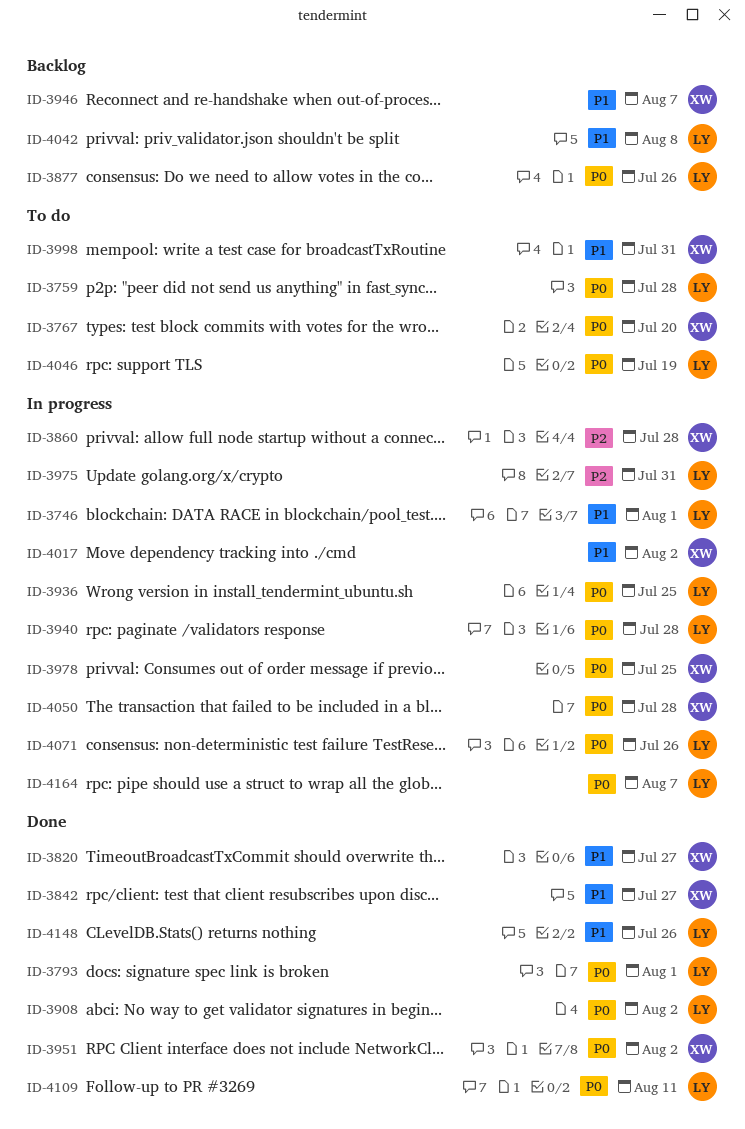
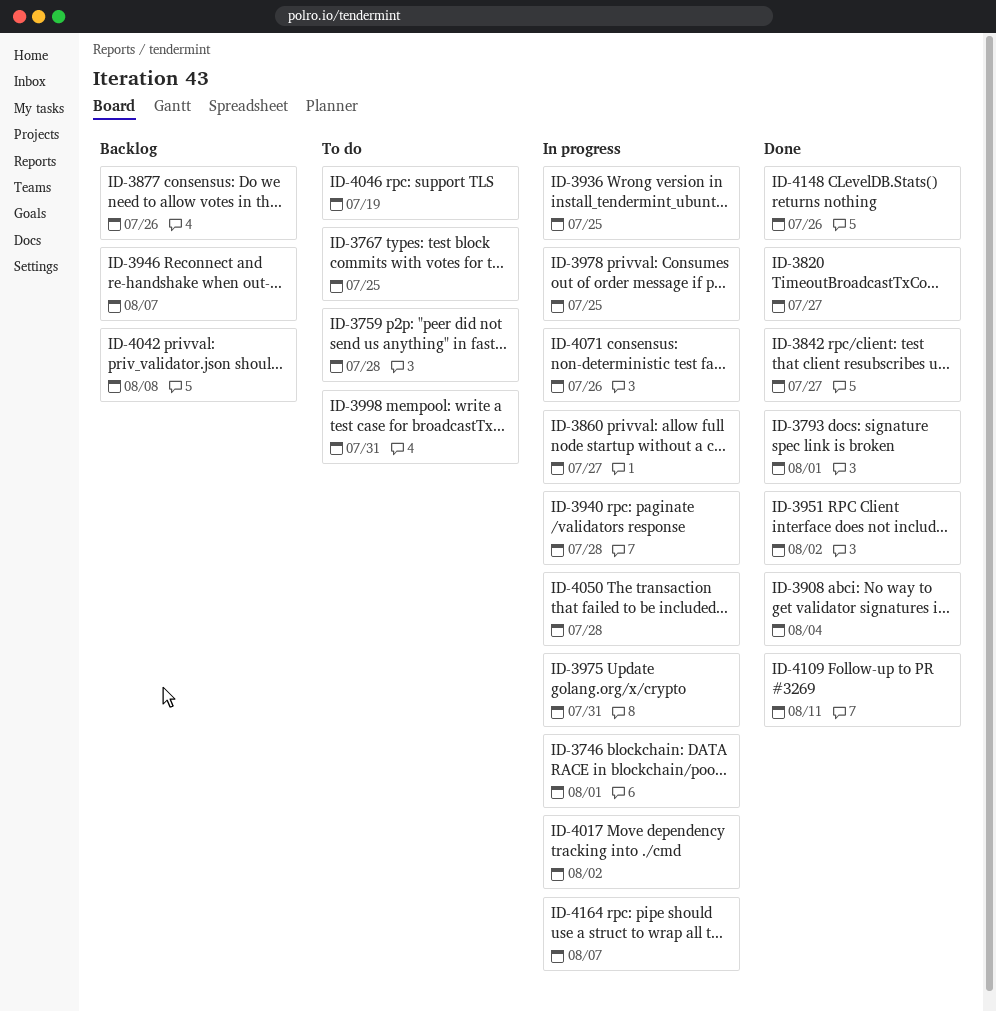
ID-3767, due: Jul 20 -> Jul 25
ID-3860, due: Jul 28 -> Jul 27
ID-3908, due: Aug 2 -> Aug 4

